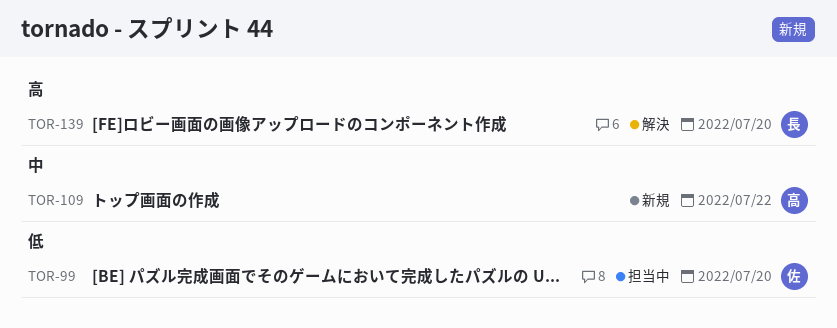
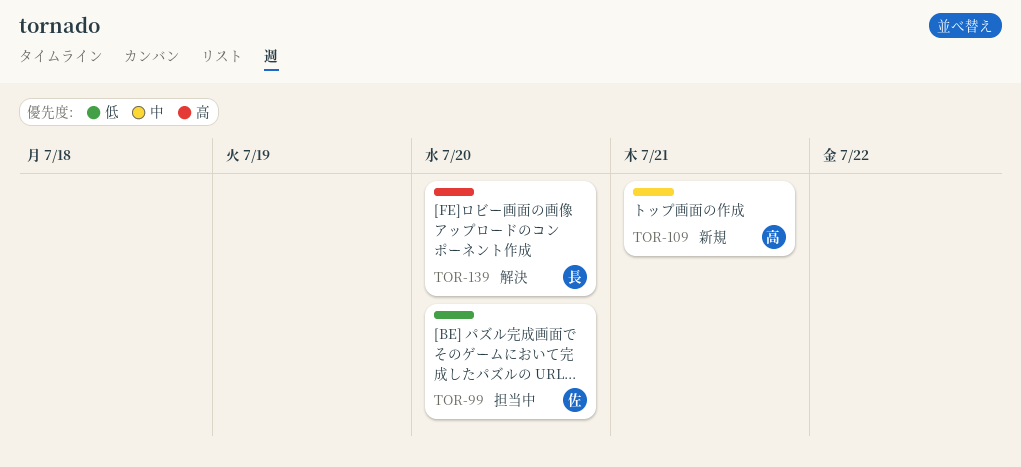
TOR-109, due: Jul 22 -> Jul 21

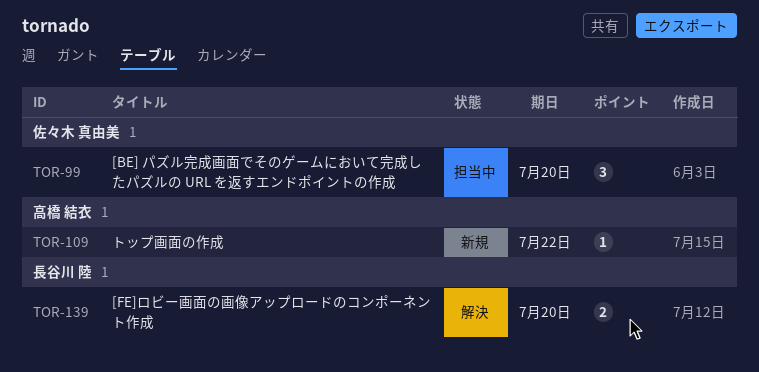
TOR-109, due: Jul 21 -> Jul 22

